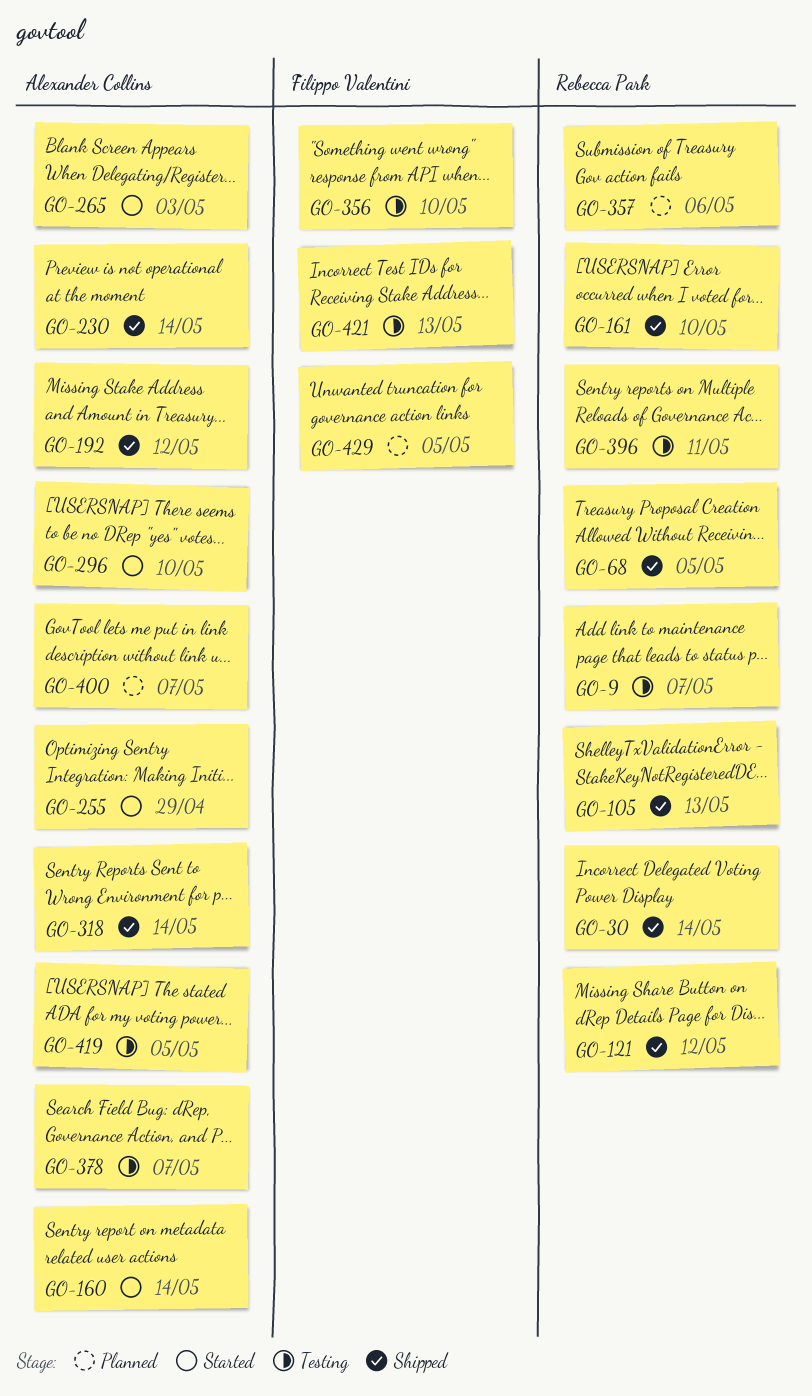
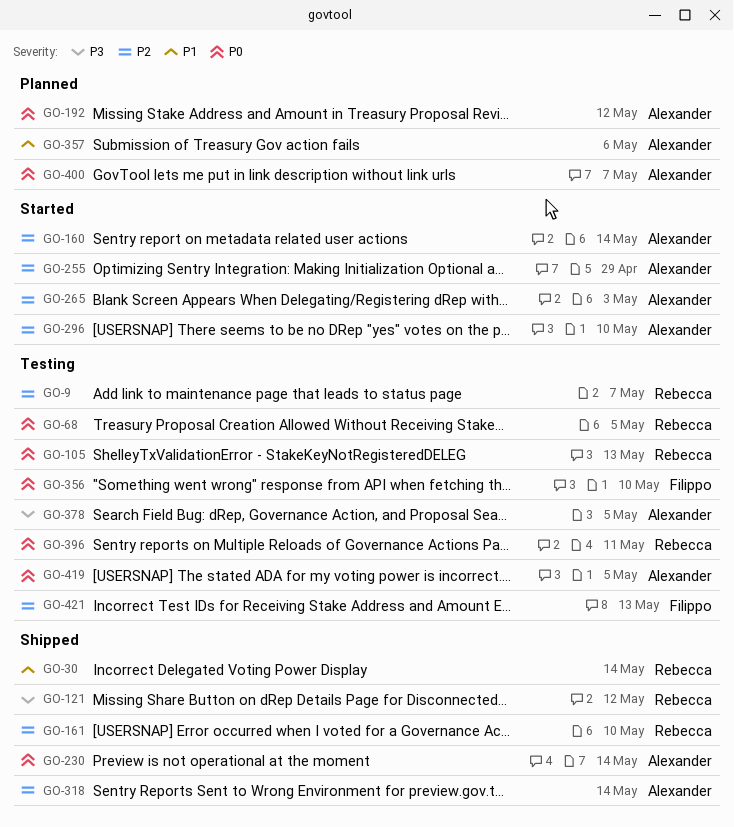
GO-68, status: Shipped -> Testing
GO-105, status: Shipped -> Testing
GO-192, status: Shipped -> Planned
GO-357, owner: Rebecca Park -> Alexander Collins
GO-378, due: May 7 -> May 5
GO-429: present -> none

